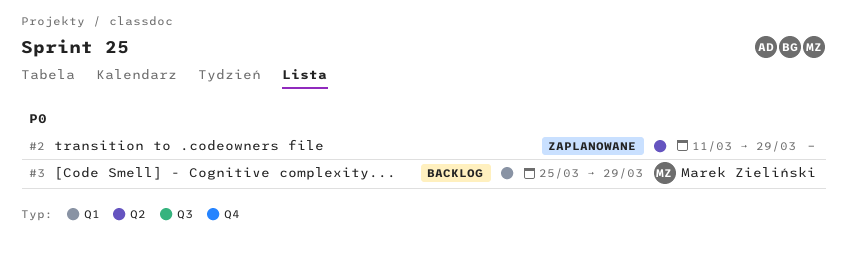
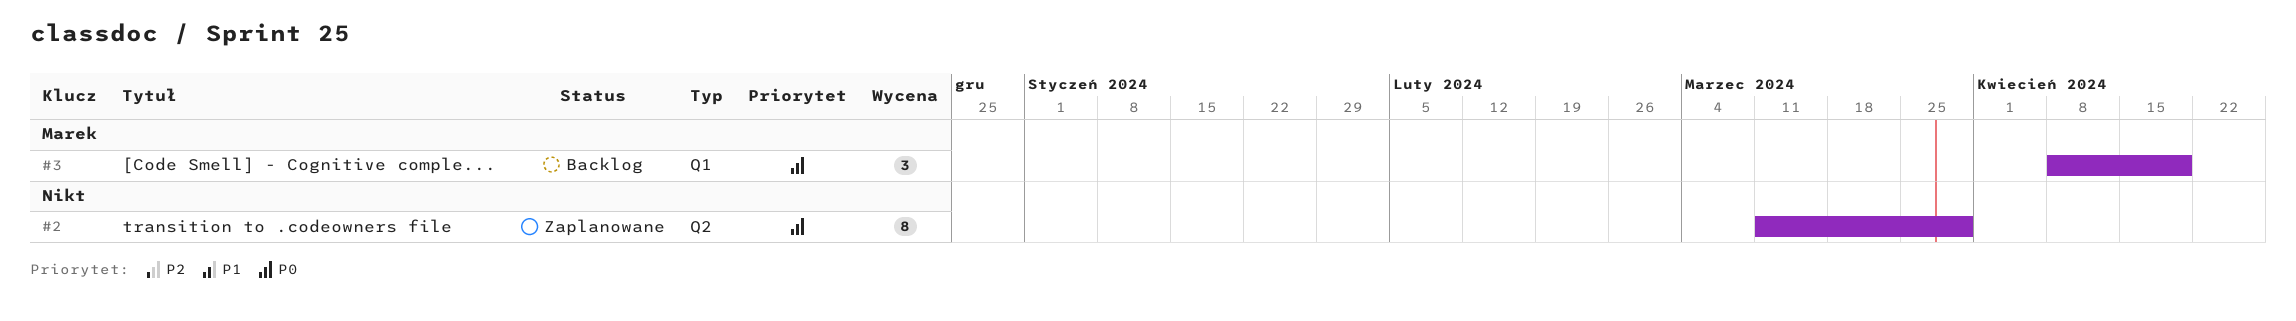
#3, start: Mar 25 -> Apr 8
#3, due: Mar 29 -> Apr 19

